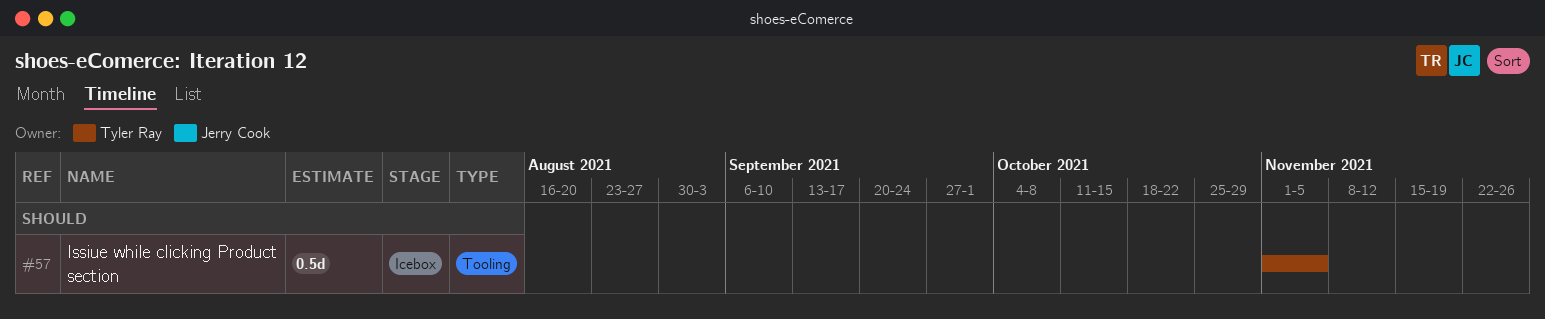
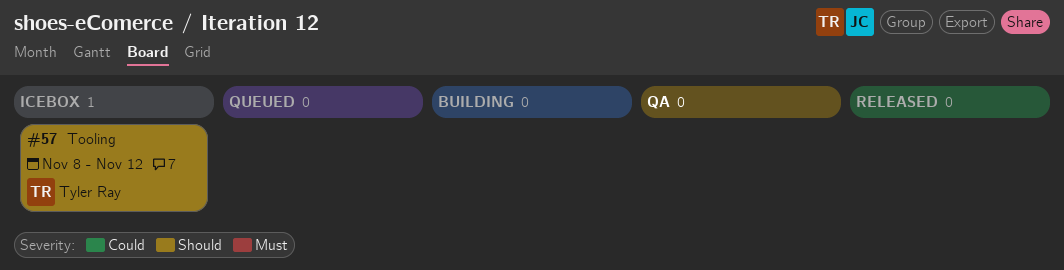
#57, start: Nov 1 -> Nov 8
#57, due: Nov 5 -> Nov 12

